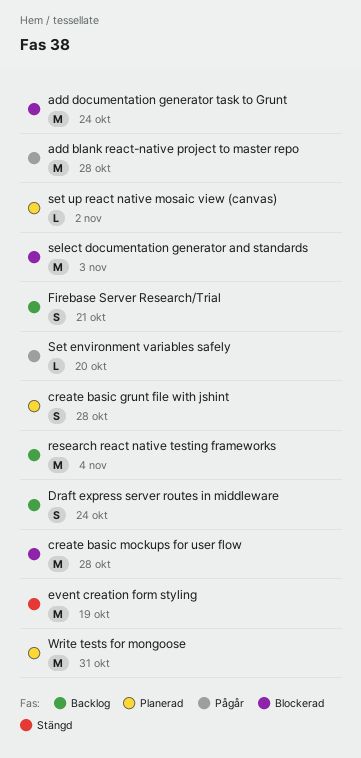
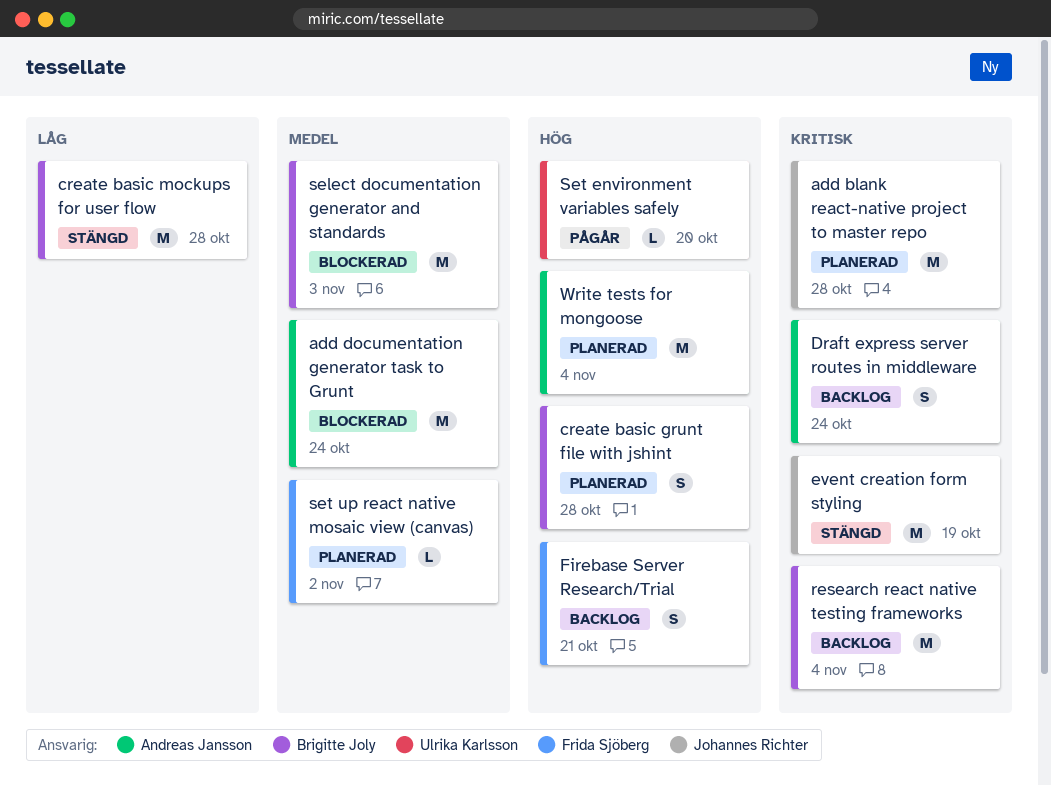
add blank react-native project to master repo, status: Pågår -> Planerad
create basic mockups for user flow, status: Blockerad -> Stängd
Write tests for mongoose, due: Oct 31 -> Nov 4

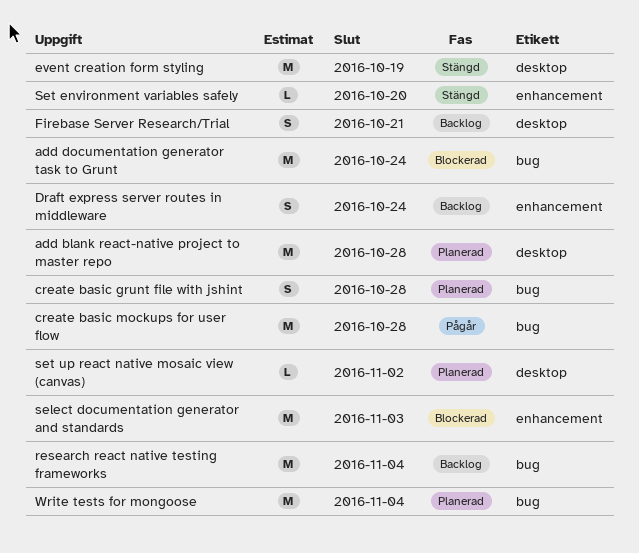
create basic mockups for user flow, status: Stängd -> Pågår
Set environment variables safely, status: Pågår -> Stängd

